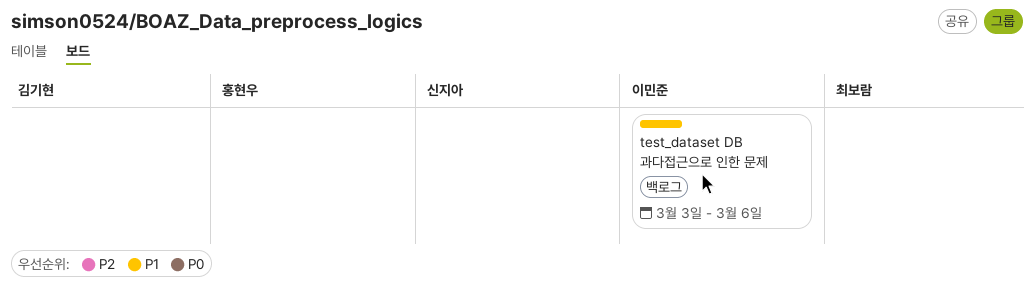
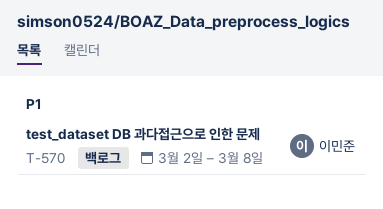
test_dataset DB 과다접근으로 인한 문제, start: Mar 3 -> Mar 2
test_dataset DB 과다접근으로 인한 문제, due: Mar 6 -> Mar 8

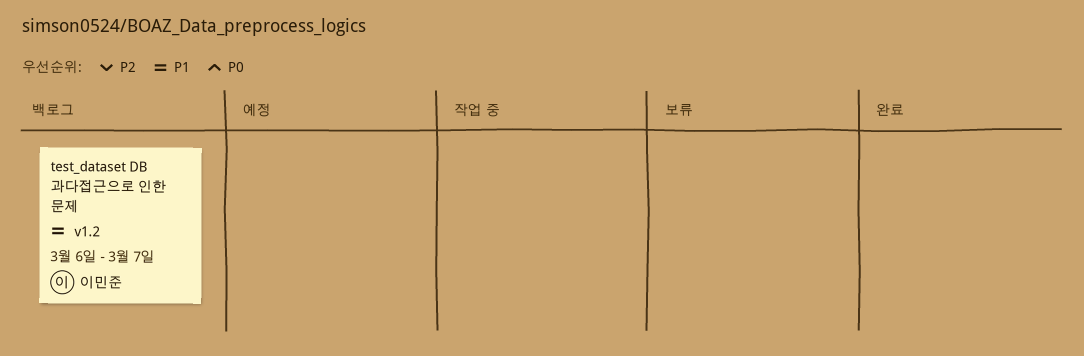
test_dataset DB 과다접근으로 인한 문제, start: Mar 2 -> Mar 6
test_dataset DB 과다접근으로 인한 문제, due: Mar 8 -> Mar 7

